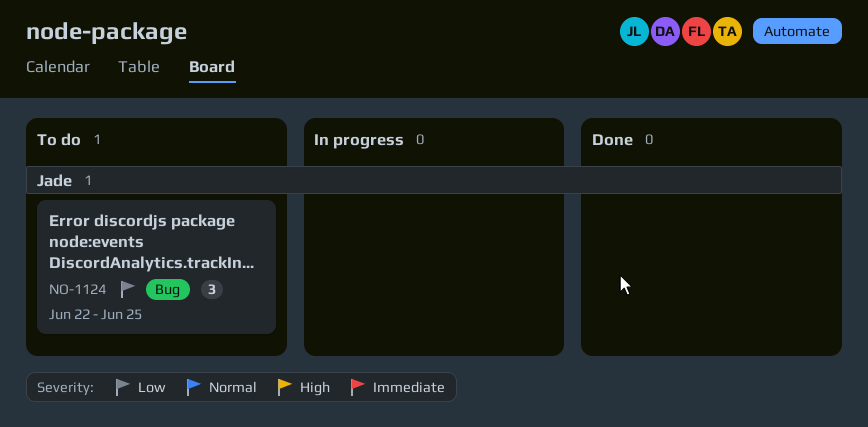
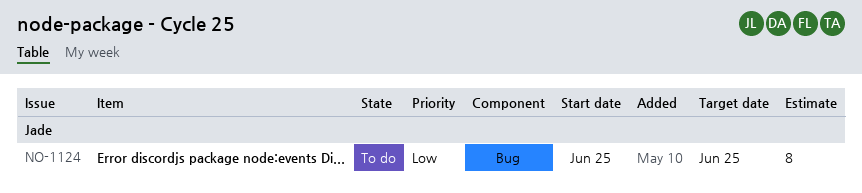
NO-1124, estimate: 3 -> 8
NO-1124, start: Jun 22 -> Jun 25

